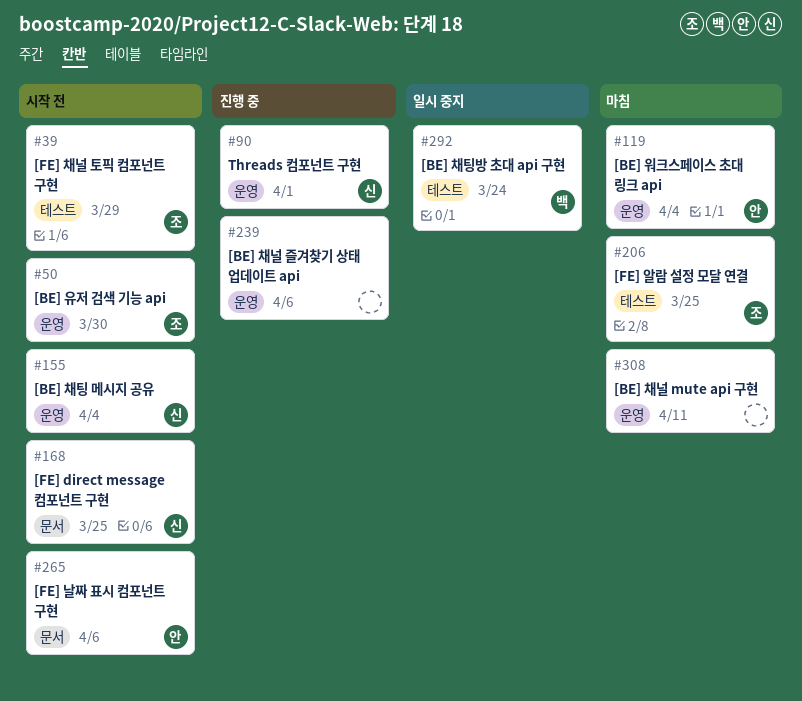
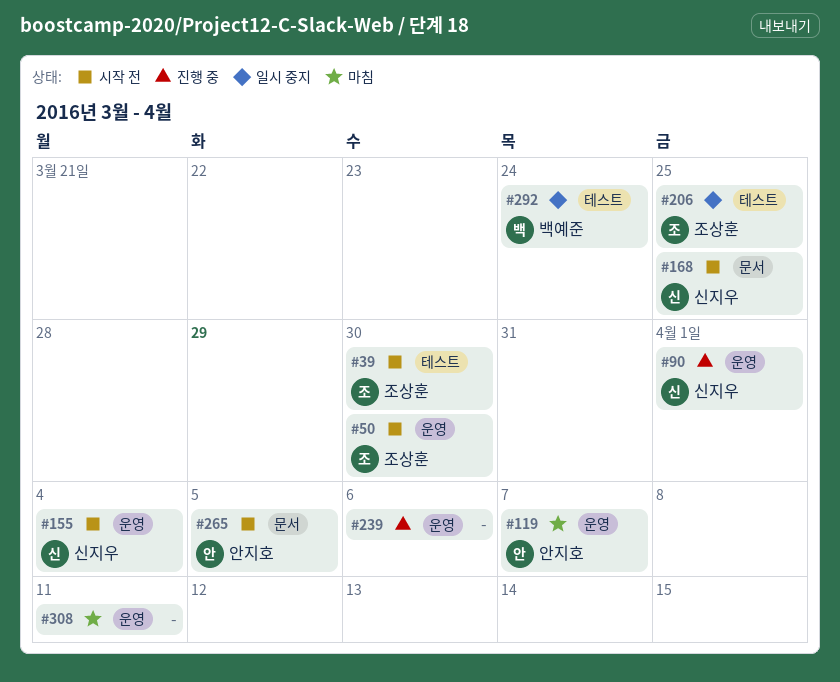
#39, due: Mar 29 -> Mar 30
#119, due: Apr 4 -> Apr 7
#206, status: 마침 -> 일시 중지
#265, due: Apr 6 -> Apr 5

